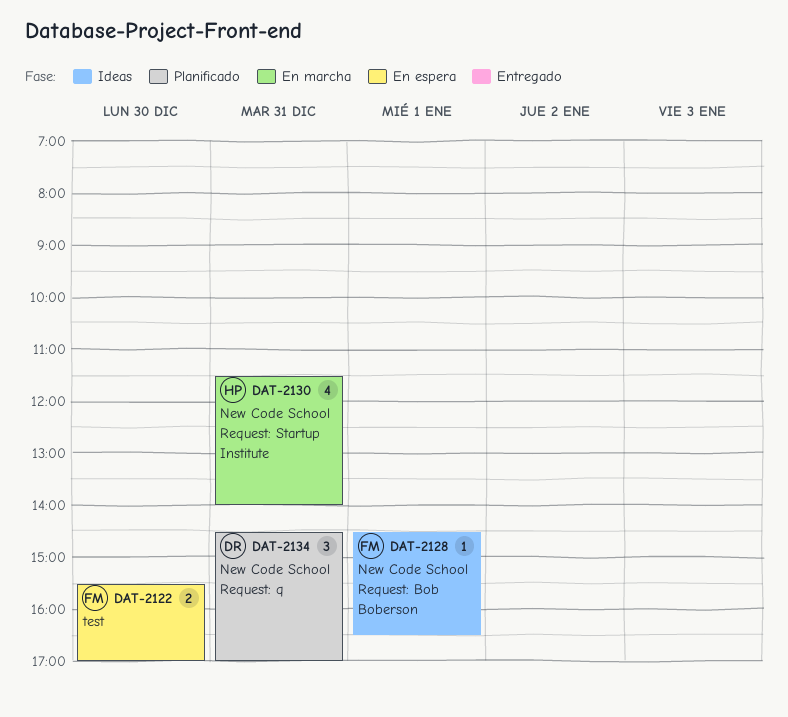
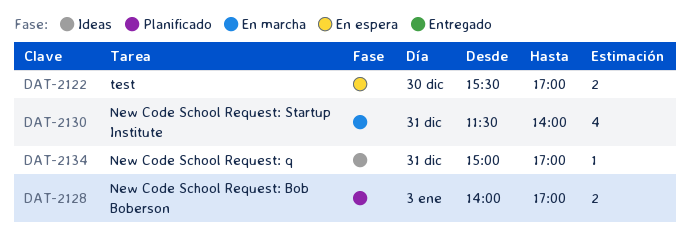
DAT-2128, status: Ideas -> Planificado
DAT-2128, estimate: 1 -> 2
DAT-2128, day: Jan 1 -> Jan 3
DAT-2128, begins: 14:30 -> 14:00
DAT-2128, ends: 16:30 -> 17:00
DAT-2134, status: Planificado -> Ideas
DAT-2134, estimate: 3 -> 1
DAT-2134, begins: 14:30 -> 15:00

